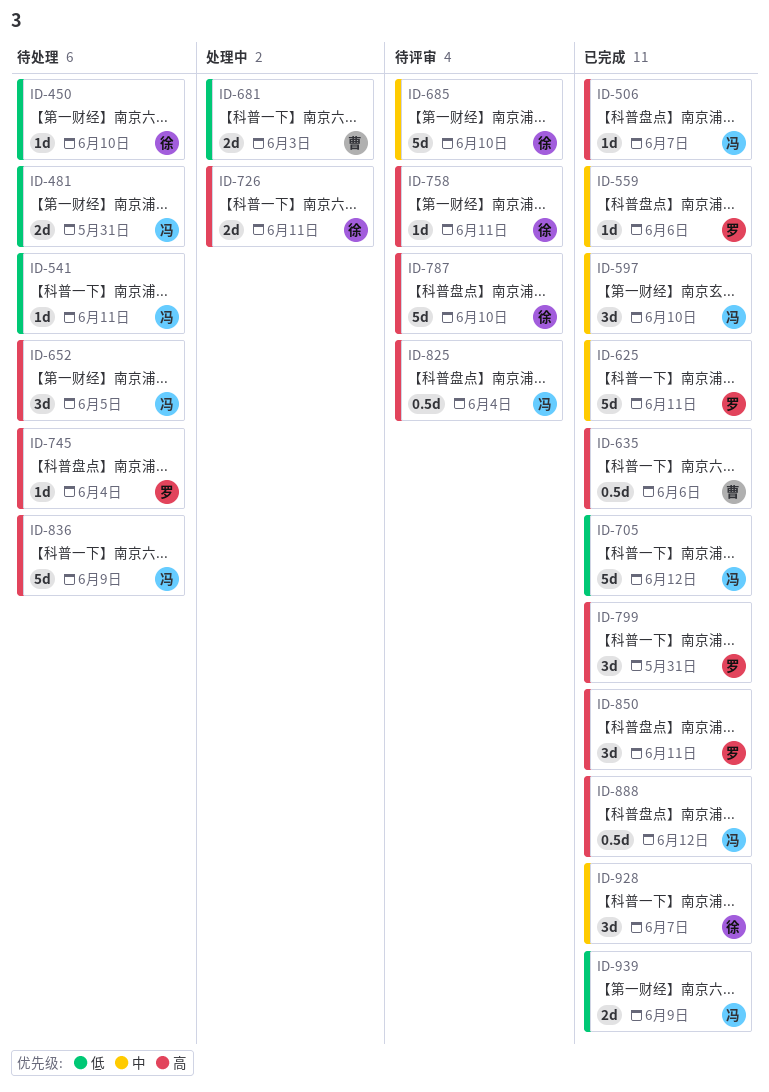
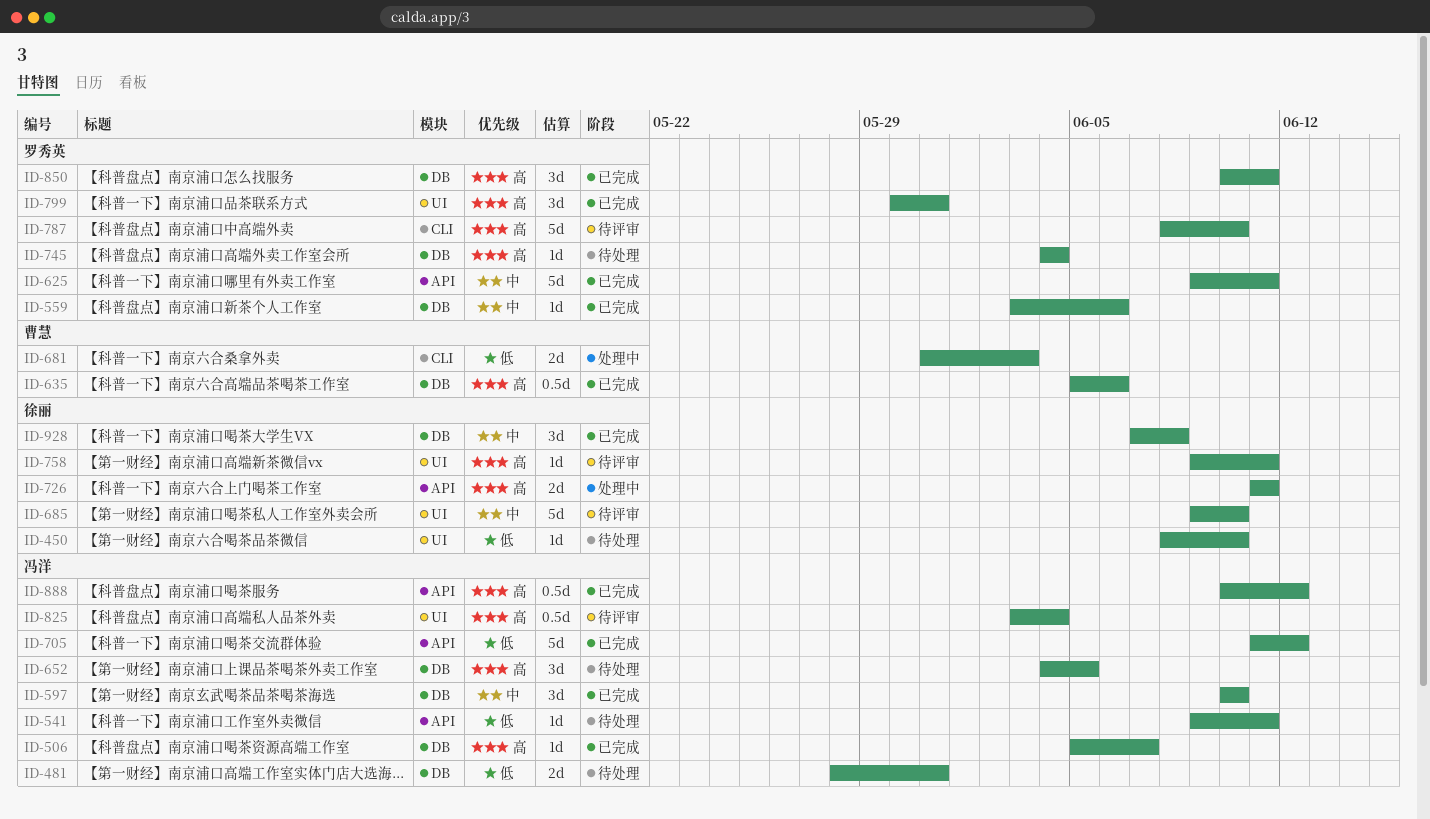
ID-787, owner: 徐丽 -> 罗秀英
ID-836: present -> none
ID-928, due: Jun 7 -> Jun 8
ID-939: present -> none

